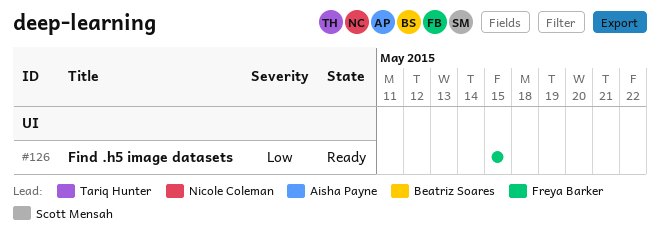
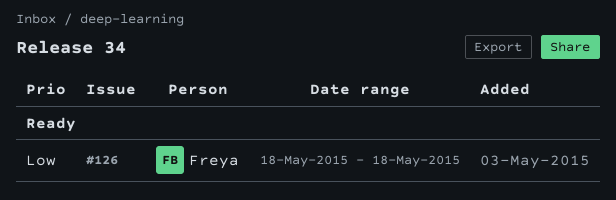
#126, start: May 15 -> May 18
#126, due: May 15 -> May 18

